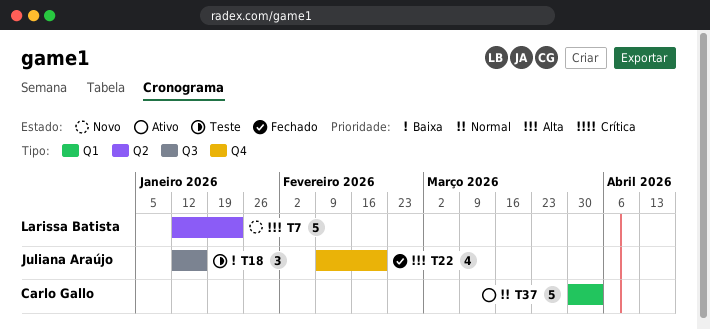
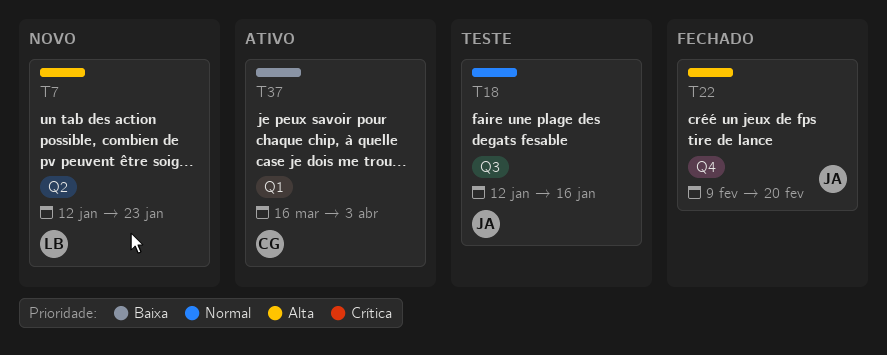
T18, priority: Baixa -> Normal
T37, priority: Normal -> Baixa
T37, start: Mar 30 -> Mar 16

